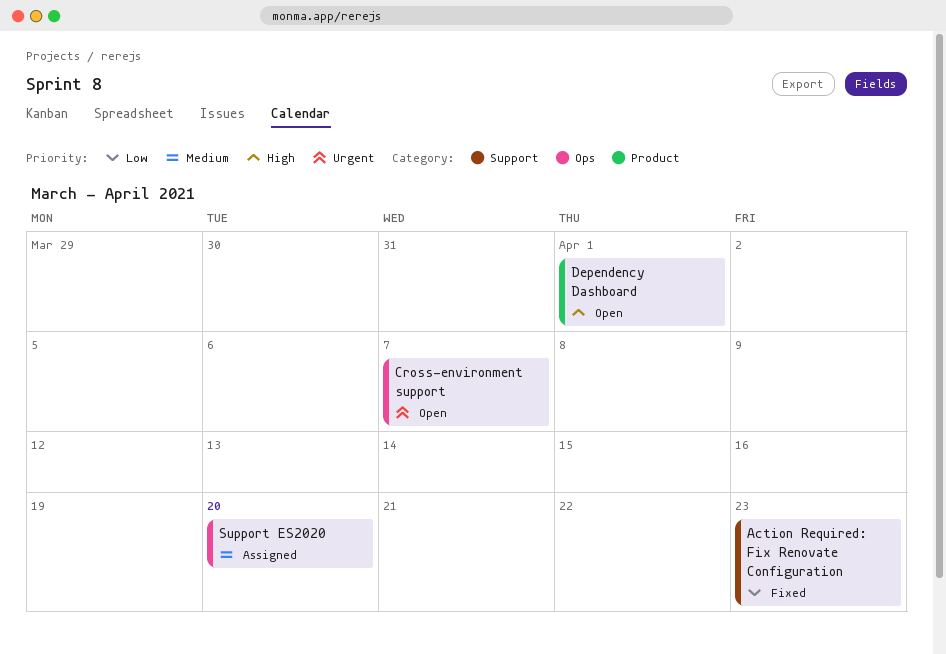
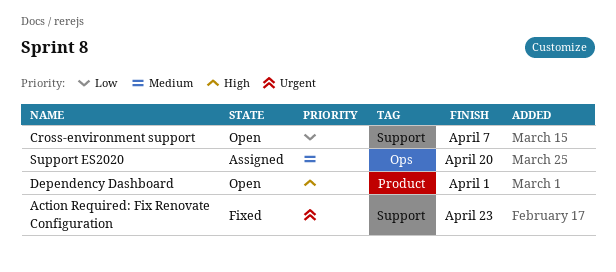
Action Required: Fix Renovate Configuration, priority: Low -> Urgent
Cross-environment support, priority: Urgent -> Low
Cross-environment support, label: Ops -> Support

